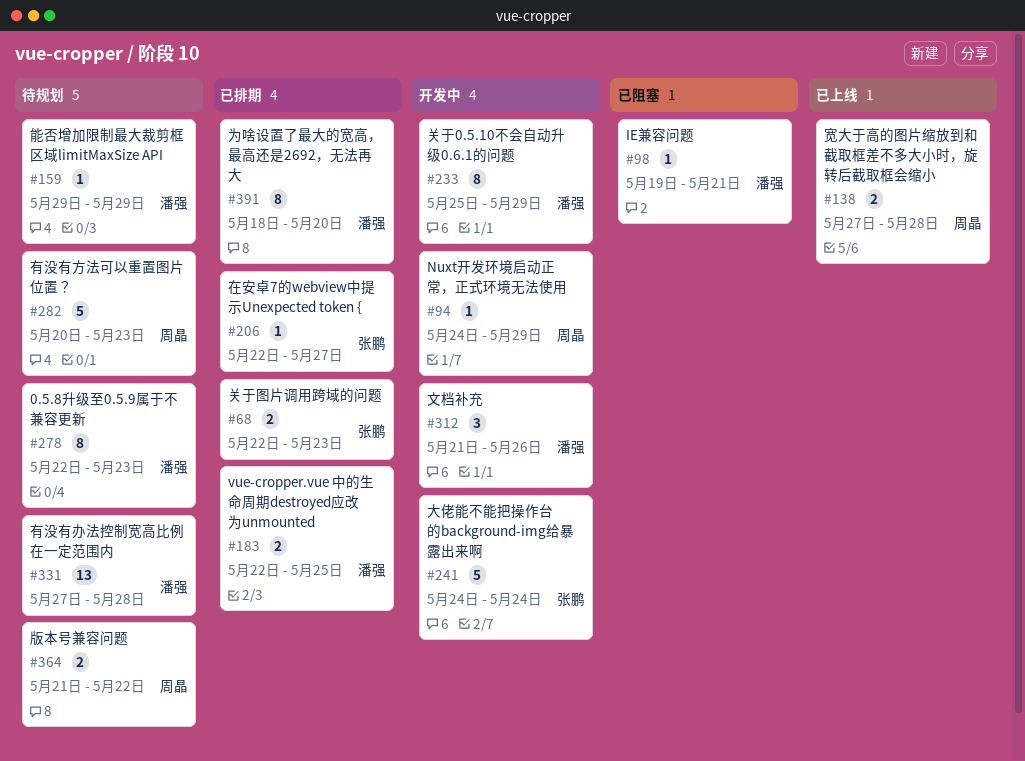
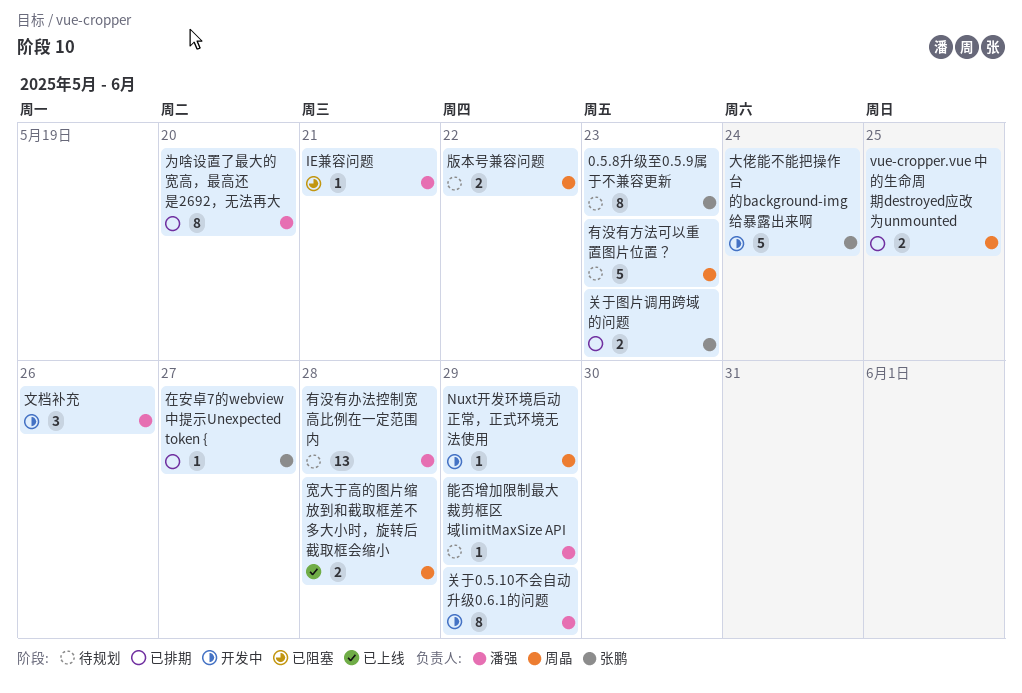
0.5.8升级至0.5.9属于不兼容更新, owner: 潘强 -> 张鹏
vue-cropper.vue 中的生命周期destroyed应改为unmounted, owner: 潘强 -> 周晶

